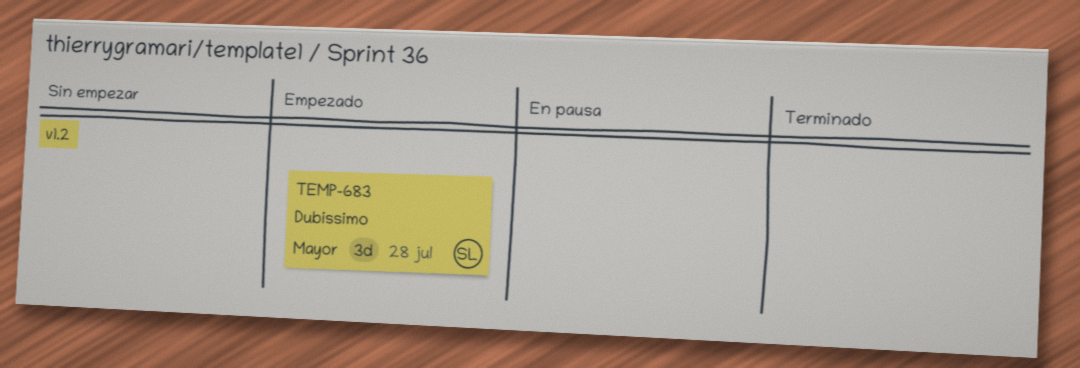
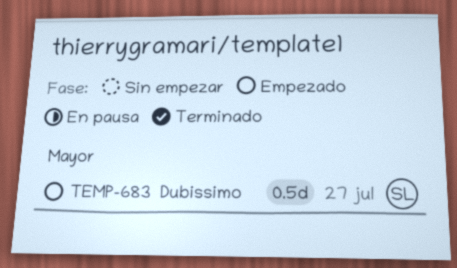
TEMP-683, estimate: 3d -> 0.5d
TEMP-683, due: Jul 28 -> Jul 27

